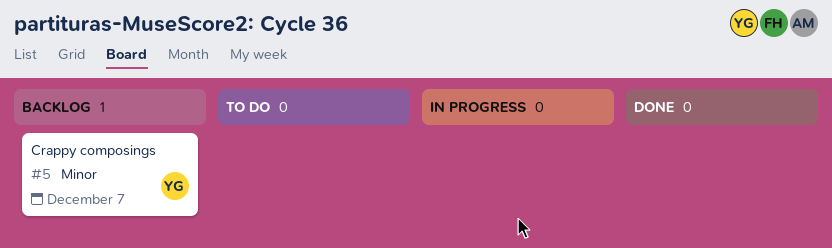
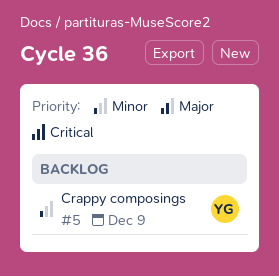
#5, due: Dec 7 -> Dec 9

